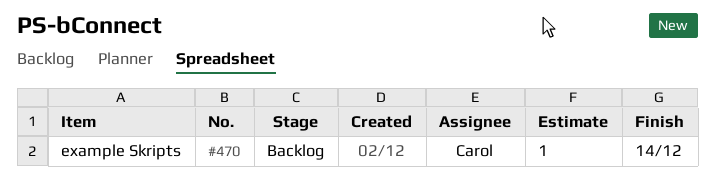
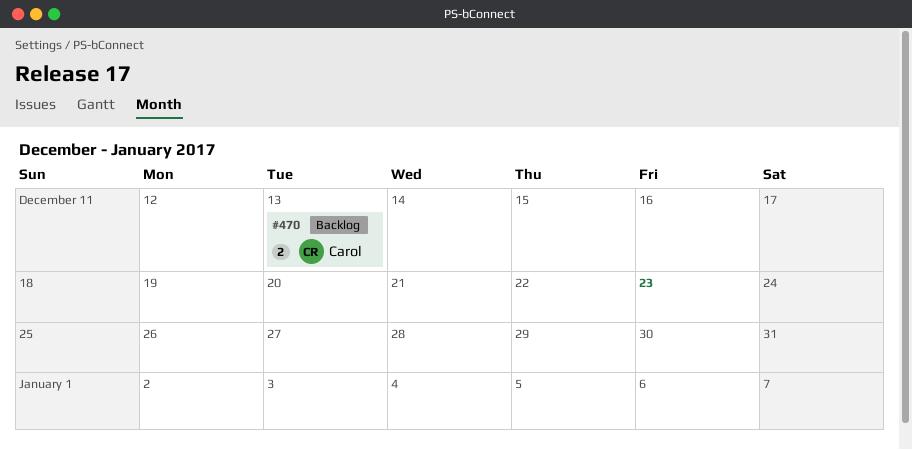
#470, estimate: 1 -> 2
#470, due: Dec 14 -> Dec 13

